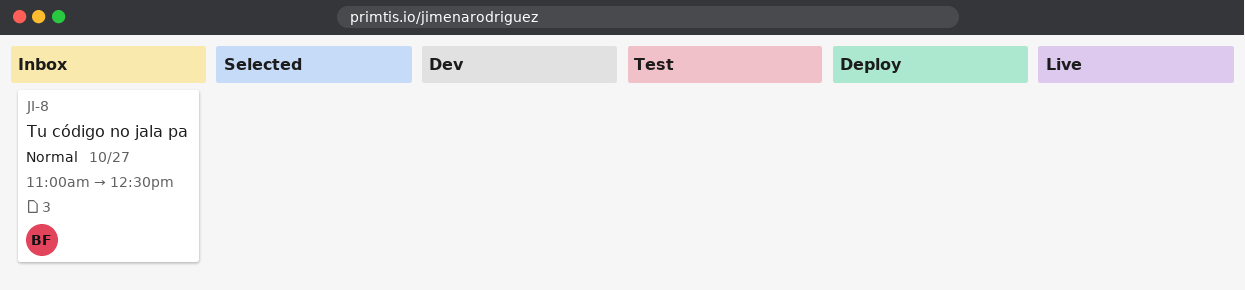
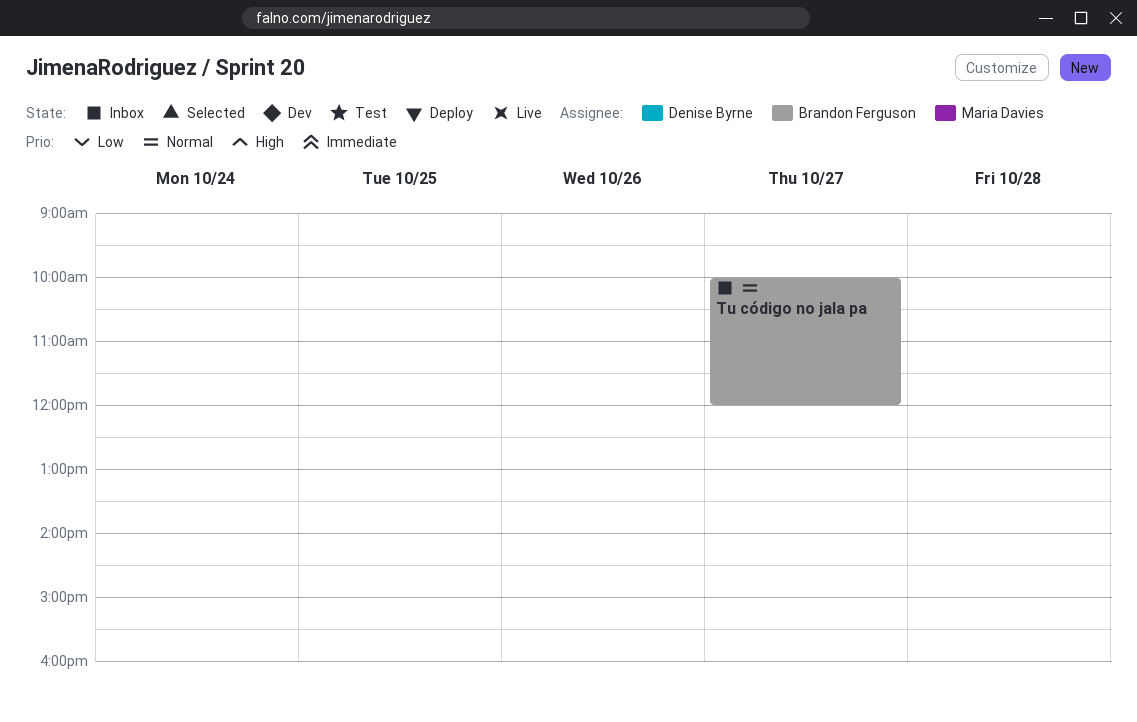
Tu código no jala pa, begins: 11:00 -> 10:00
Tu código no jala pa, ends: 12:30 -> 12:00

